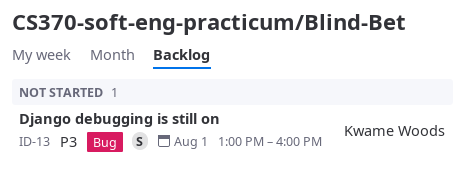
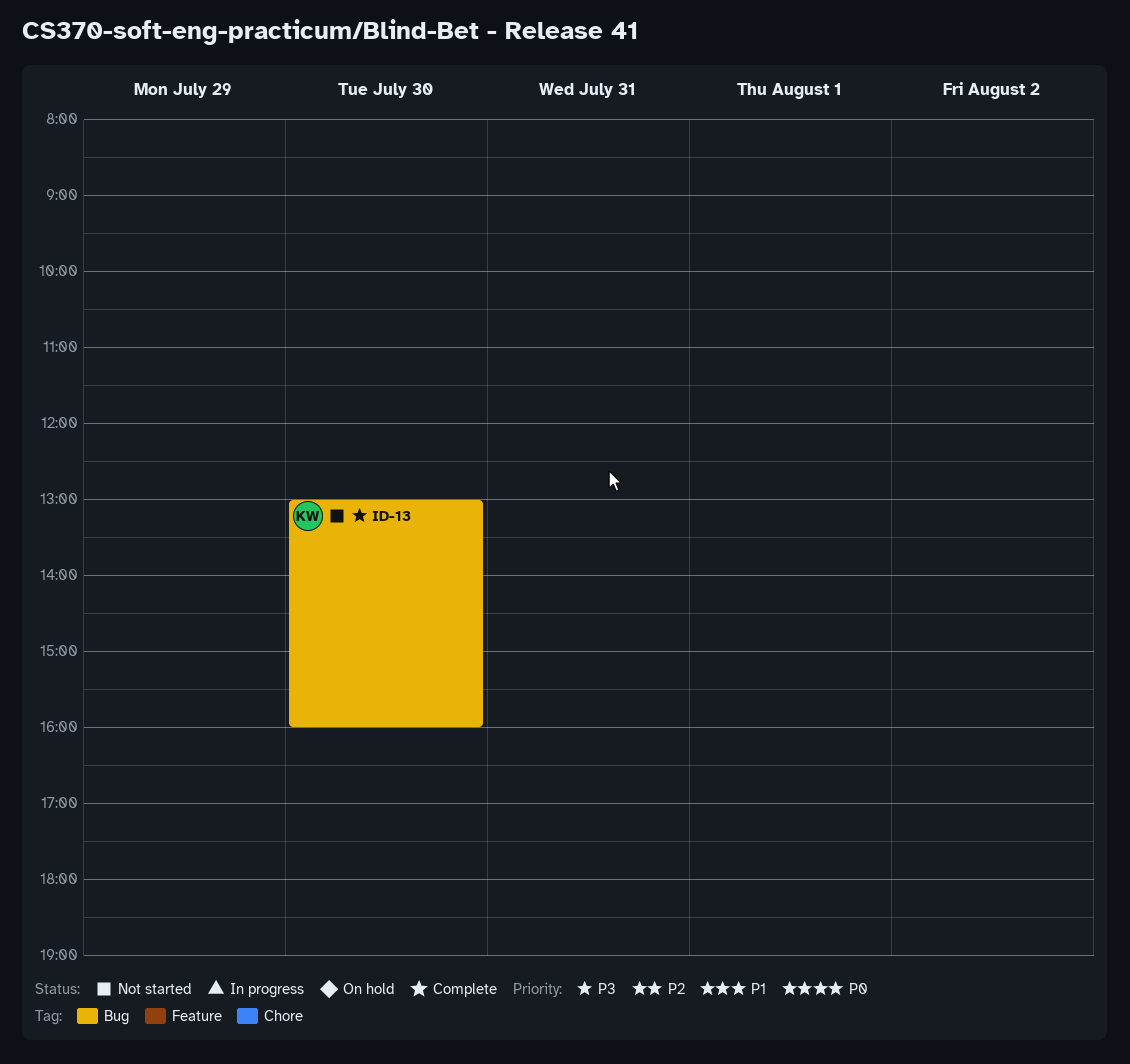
ID-13, day: Aug 1 -> Jul 30

